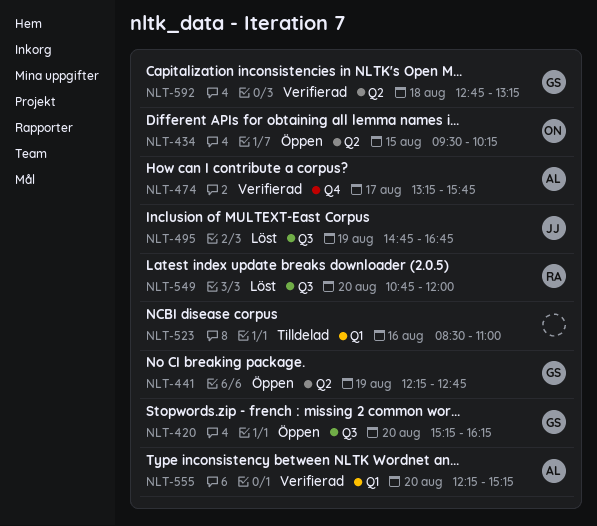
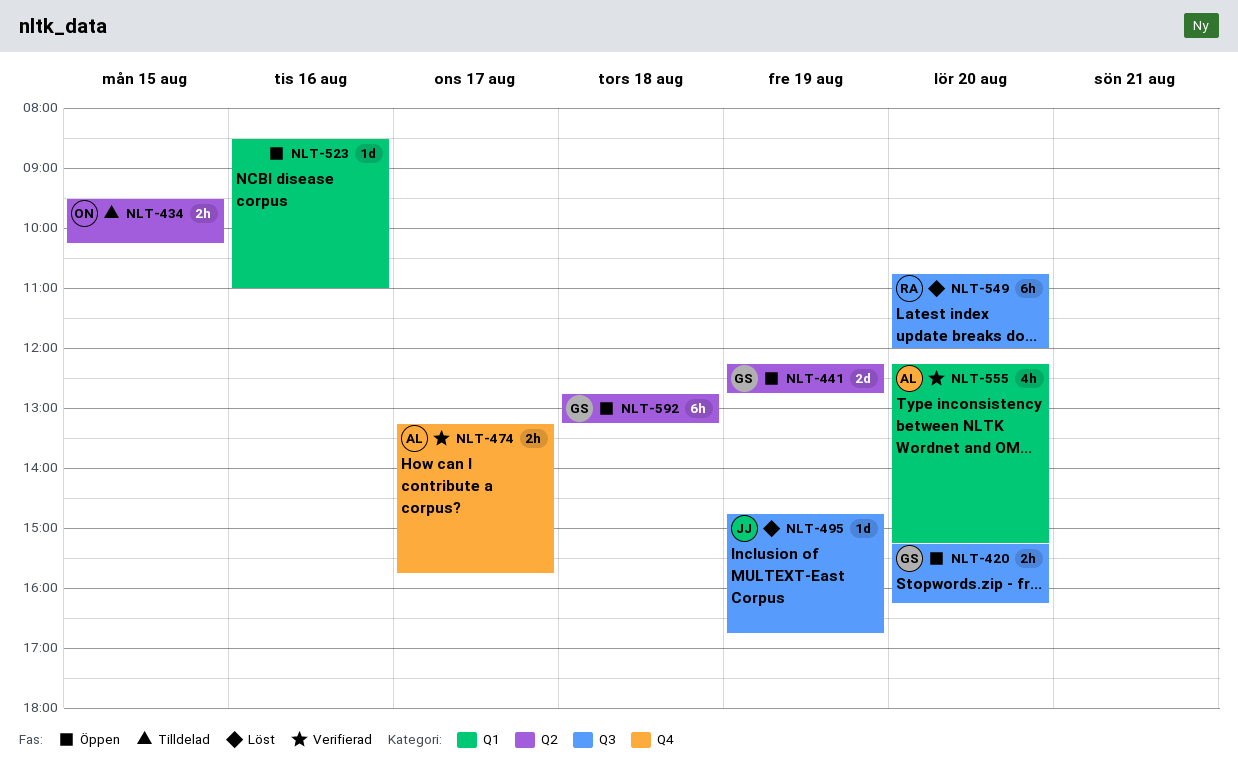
NLT-434, status: Öppen -> Tilldelad
NLT-523, status: Tilldelad -> Öppen
NLT-592, status: Verifierad -> Öppen

